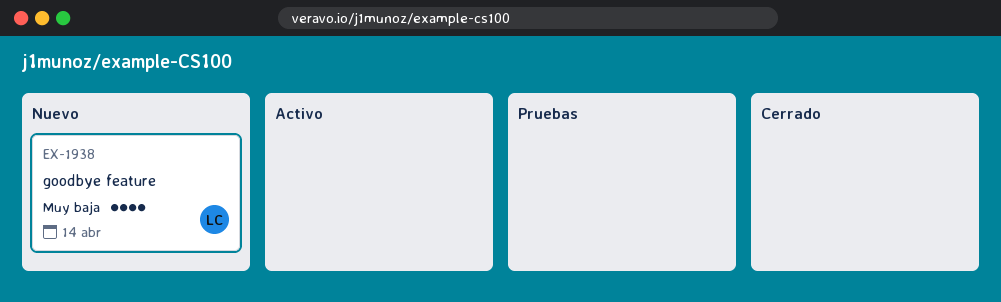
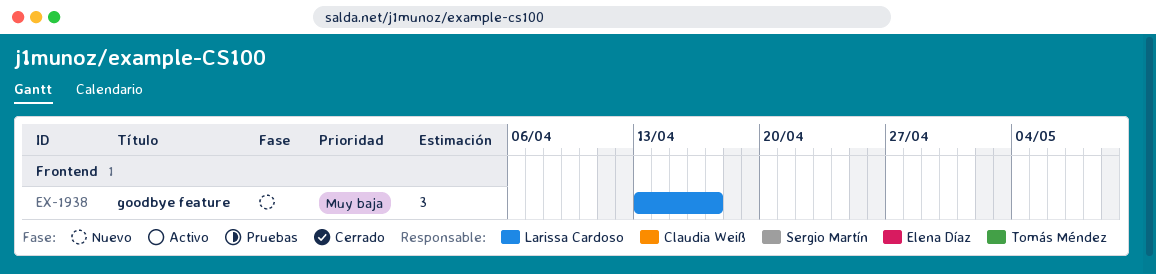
EX-1938, estimate: 4 -> 3
EX-1938, due: Apr 14 -> Apr 17

